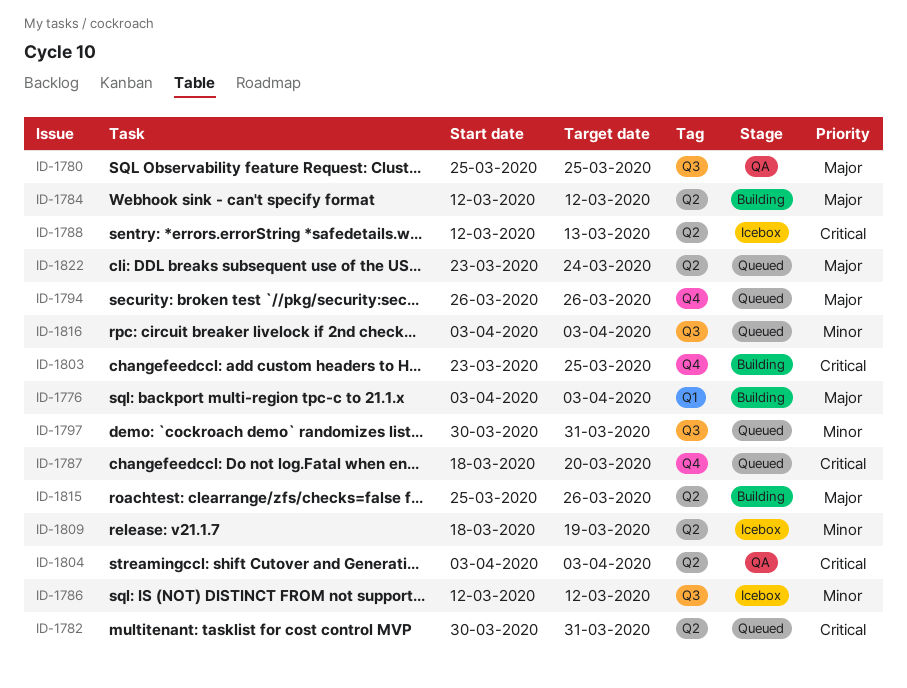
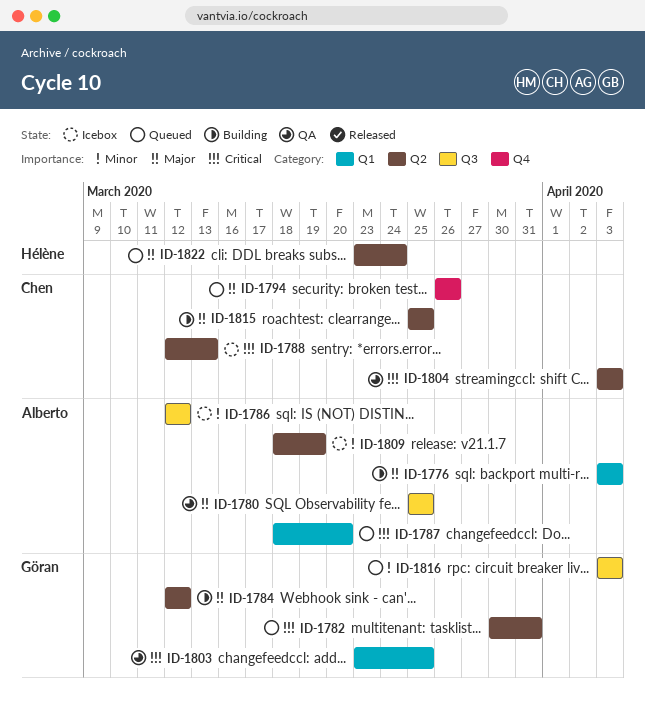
ID-1787, label: Q4 -> Q1
ID-1797: present -> none
ID-1803, status: Building -> QA
ID-1803, label: Q4 -> Q1
ID-1815, due: Mar 26 -> Mar 25

